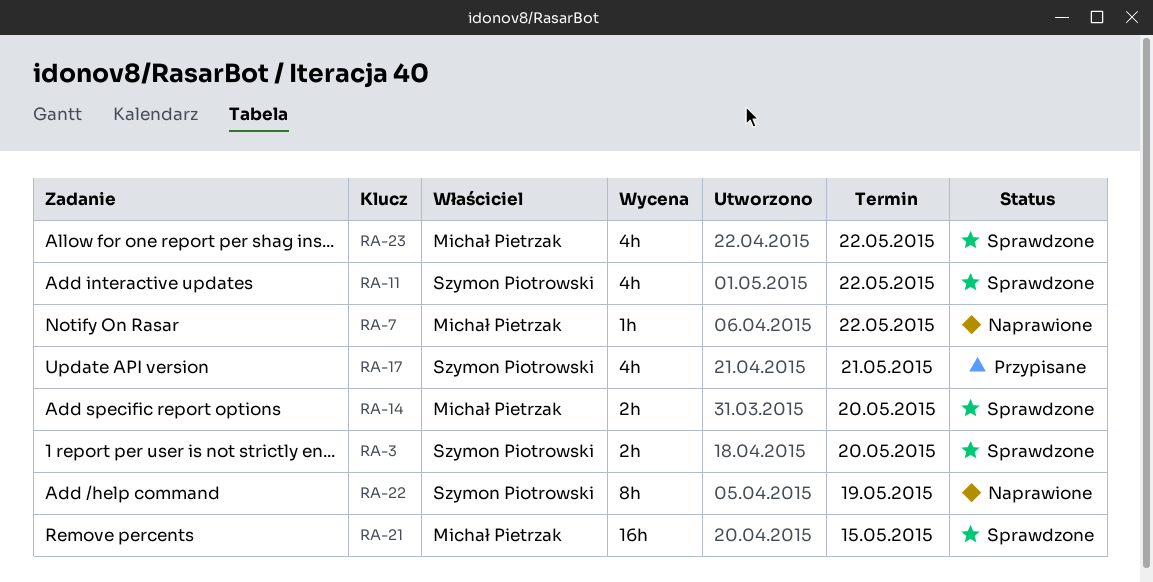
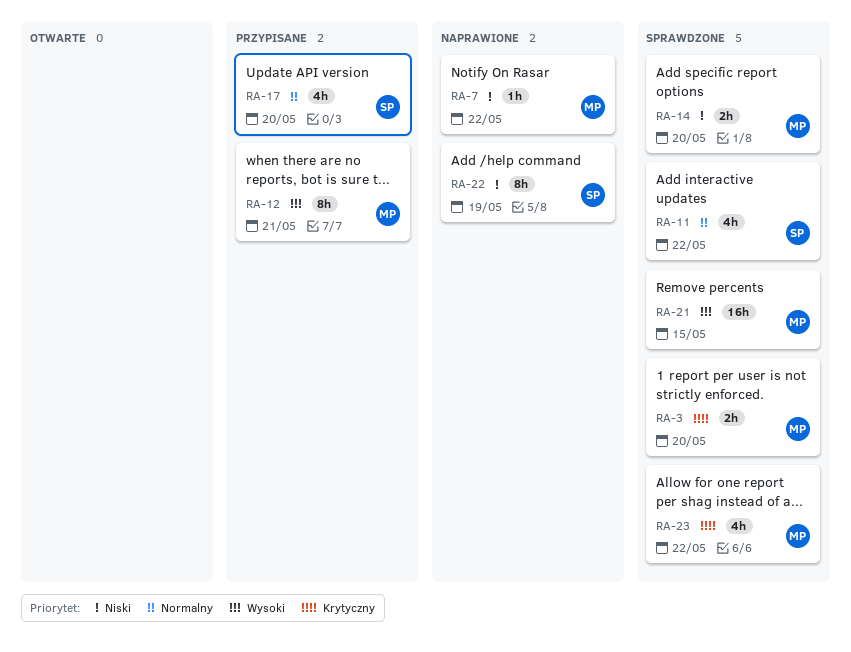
RA-3, owner: Szymon Piotrowski -> Michał Pietrzak
RA-12: none -> present
RA-17, due: May 21 -> May 20

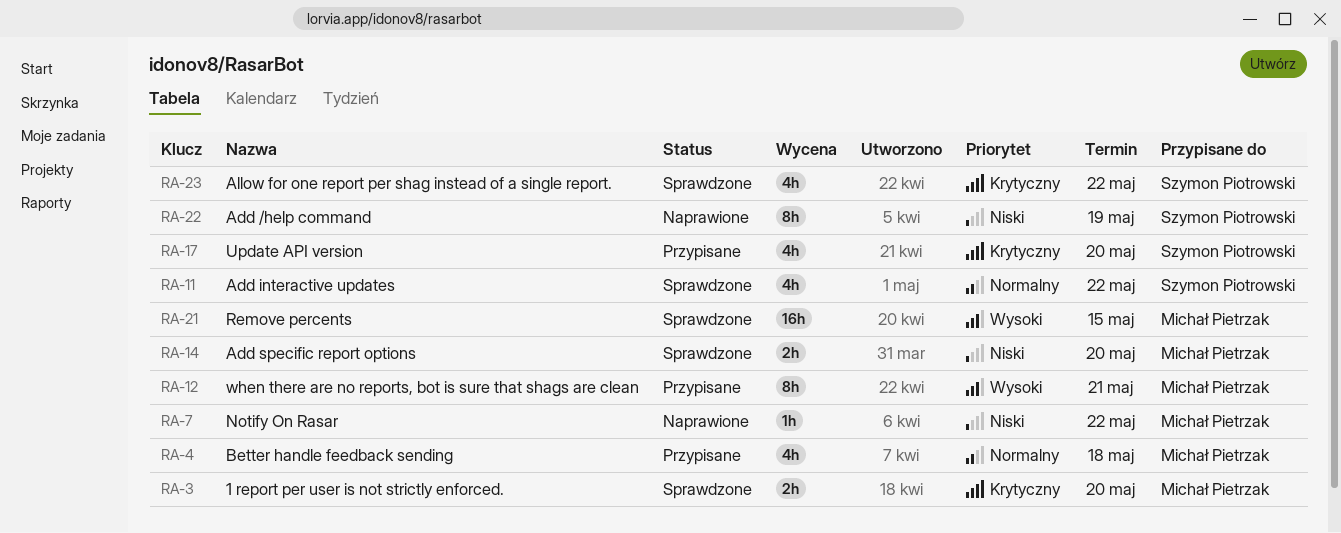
RA-4: none -> present
RA-17, priority: Normalny -> Krytyczny
RA-23, owner: Michał Pietrzak -> Szymon Piotrowski

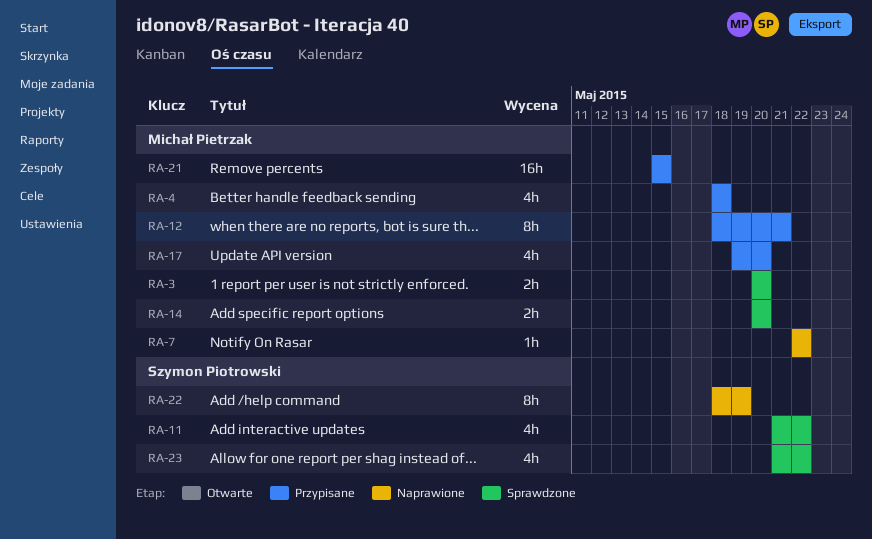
RA-17, owner: Szymon Piotrowski -> Michał Pietrzak
RA-21, status: Sprawdzone -> Przypisane

